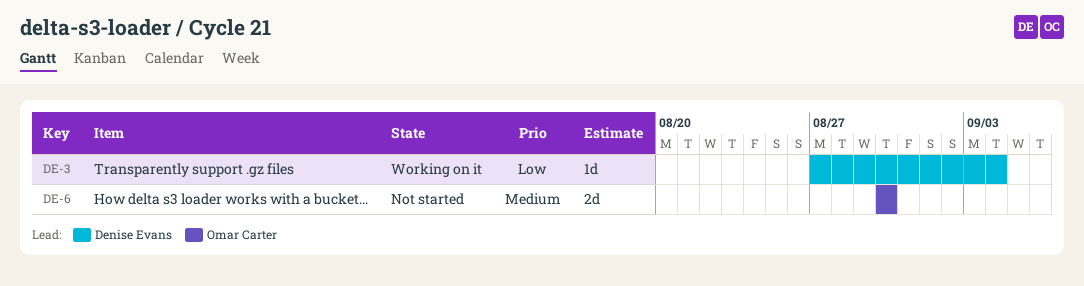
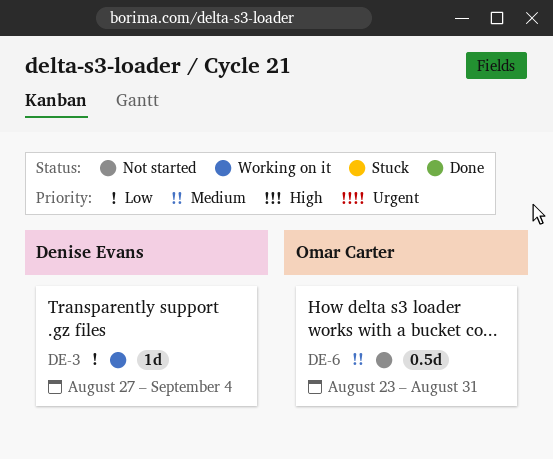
DE-6, estimate: 2d -> 0.5d
DE-6, start: Aug 30 -> Aug 23
DE-6, due: Aug 30 -> Aug 31

